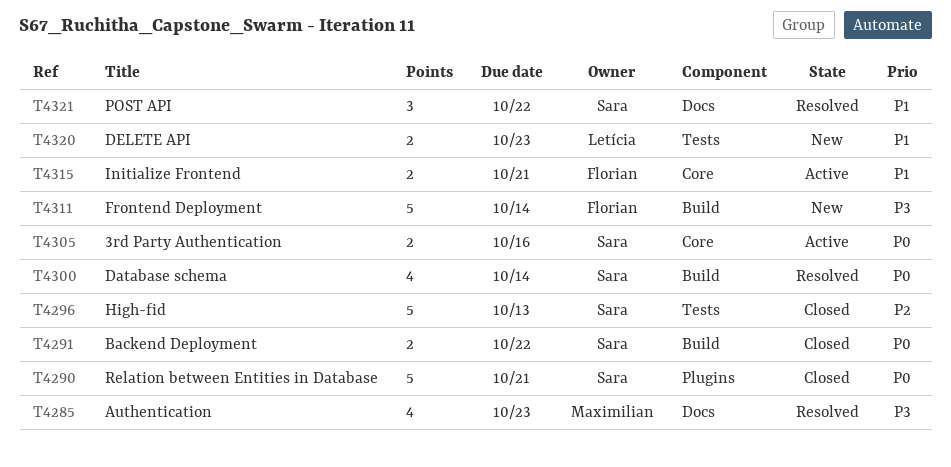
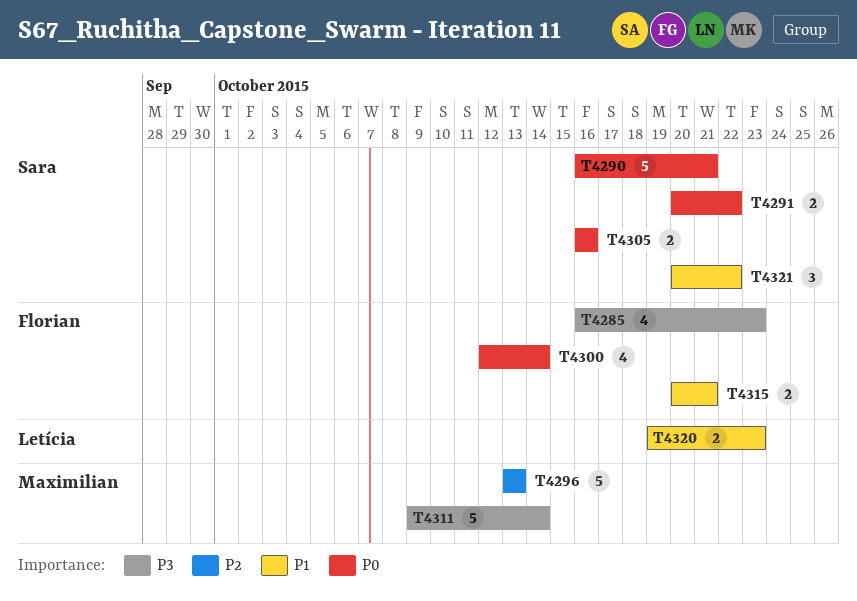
T4285, owner: Maximilian -> Florian
T4296, owner: Sara -> Maximilian
T4300, owner: Sara -> Florian
T4311, owner: Florian -> Maximilian

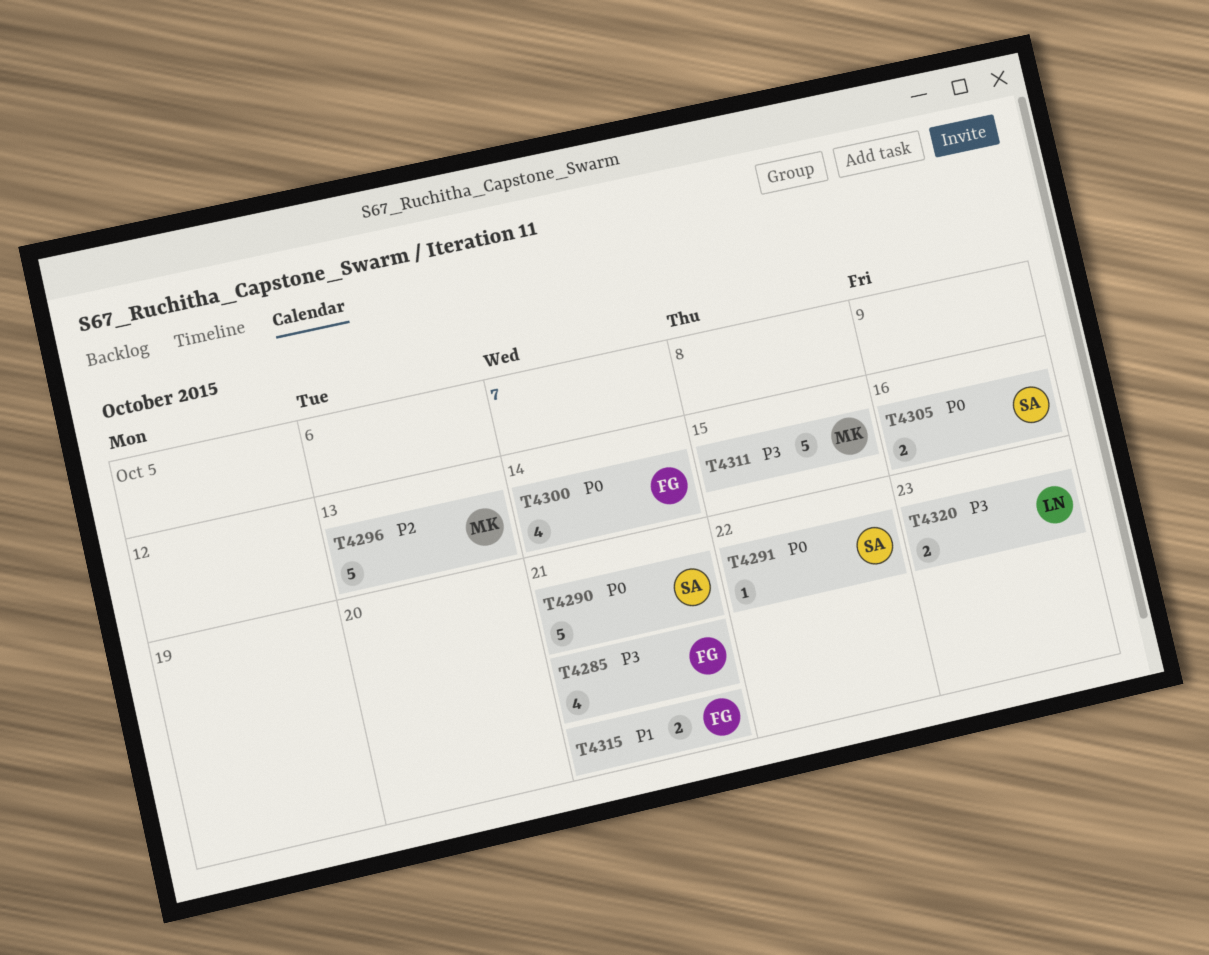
T4285, due: Oct 23 -> Oct 21
T4291, estimate: 2 -> 1
T4311, due: Oct 14 -> Oct 15
T4320, priority: P1 -> P3
T4321: present -> none

